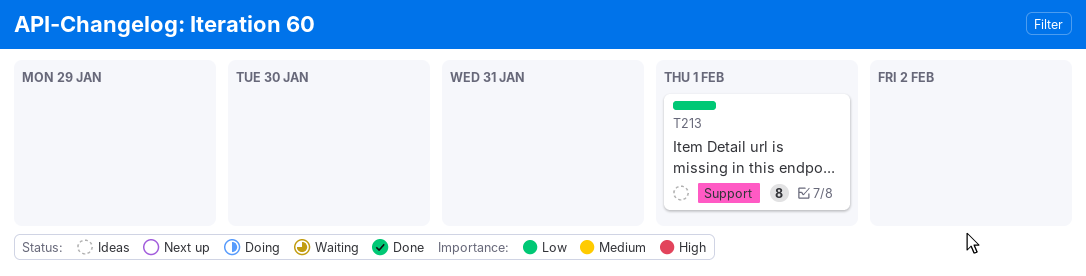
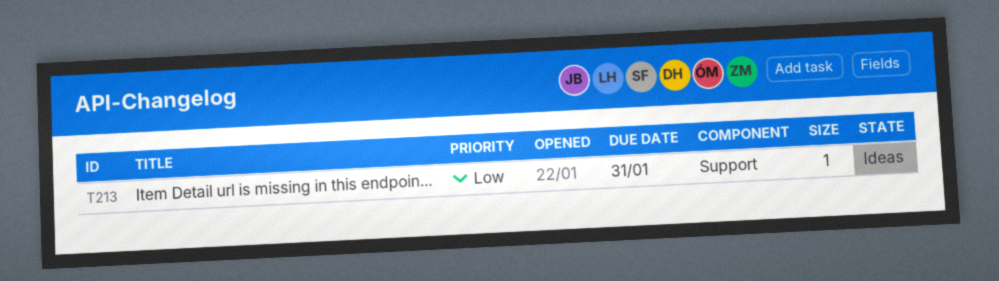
T213, estimate: 8 -> 1
T213, due: Feb 1 -> Jan 31

